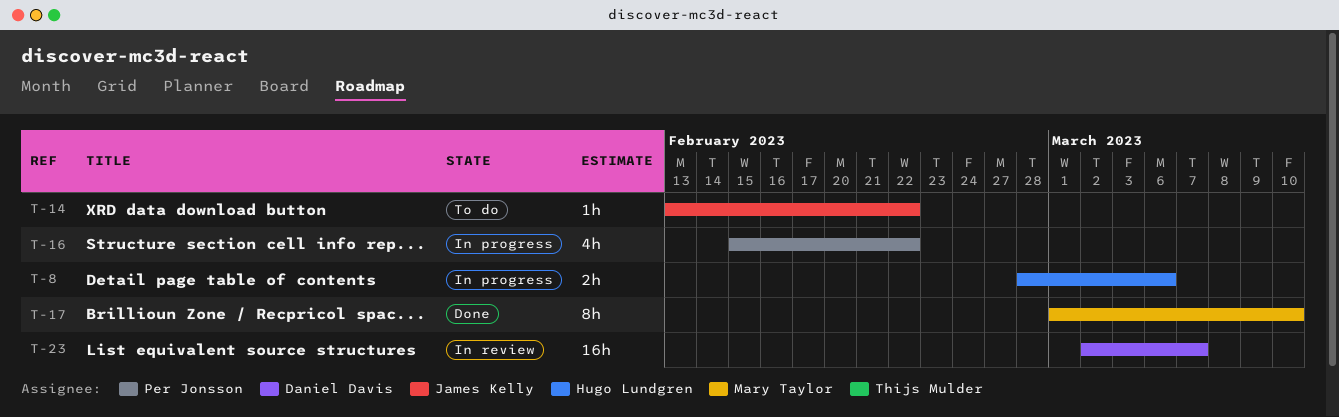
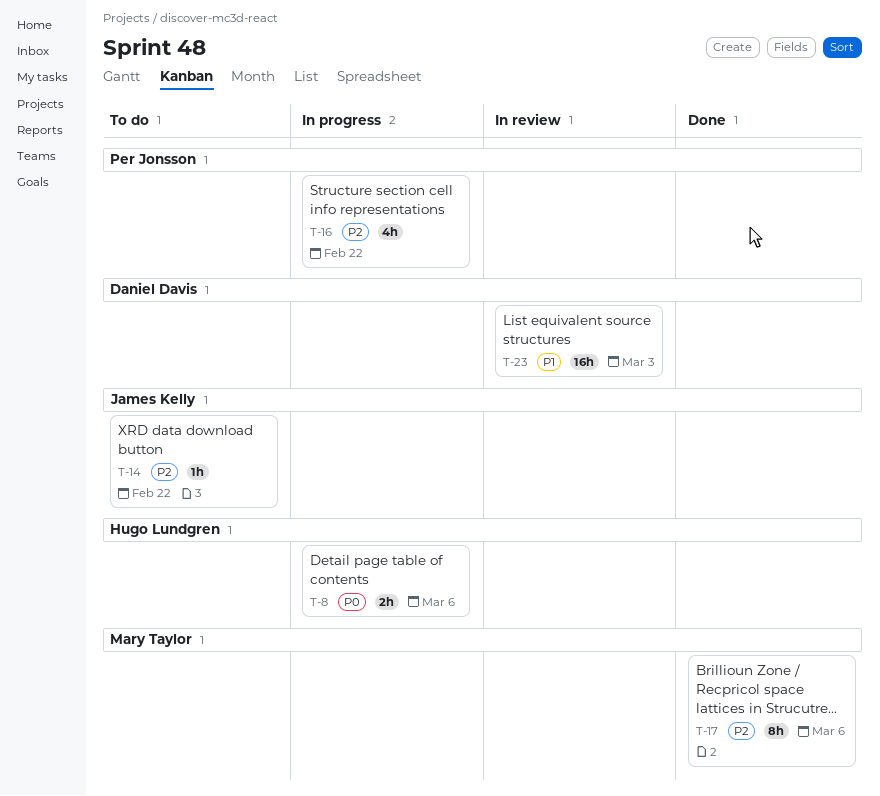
T-17, due: Mar 10 -> Mar 6
T-23, due: Mar 7 -> Mar 3

